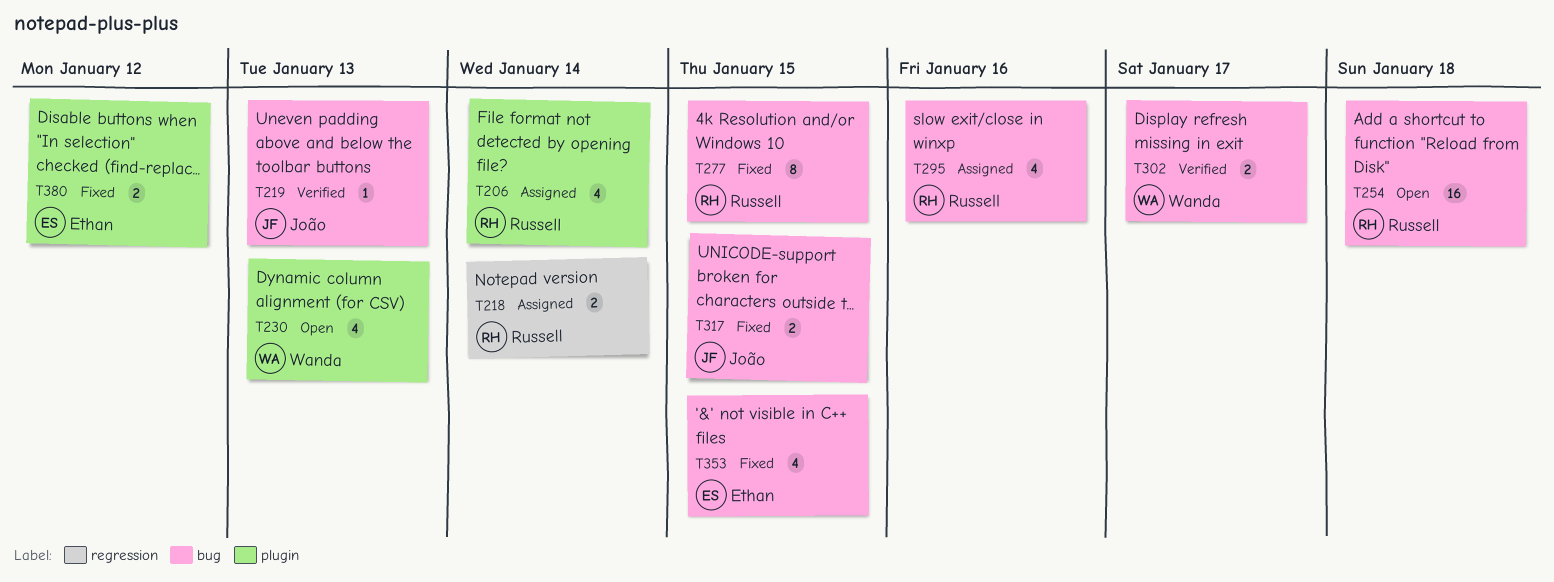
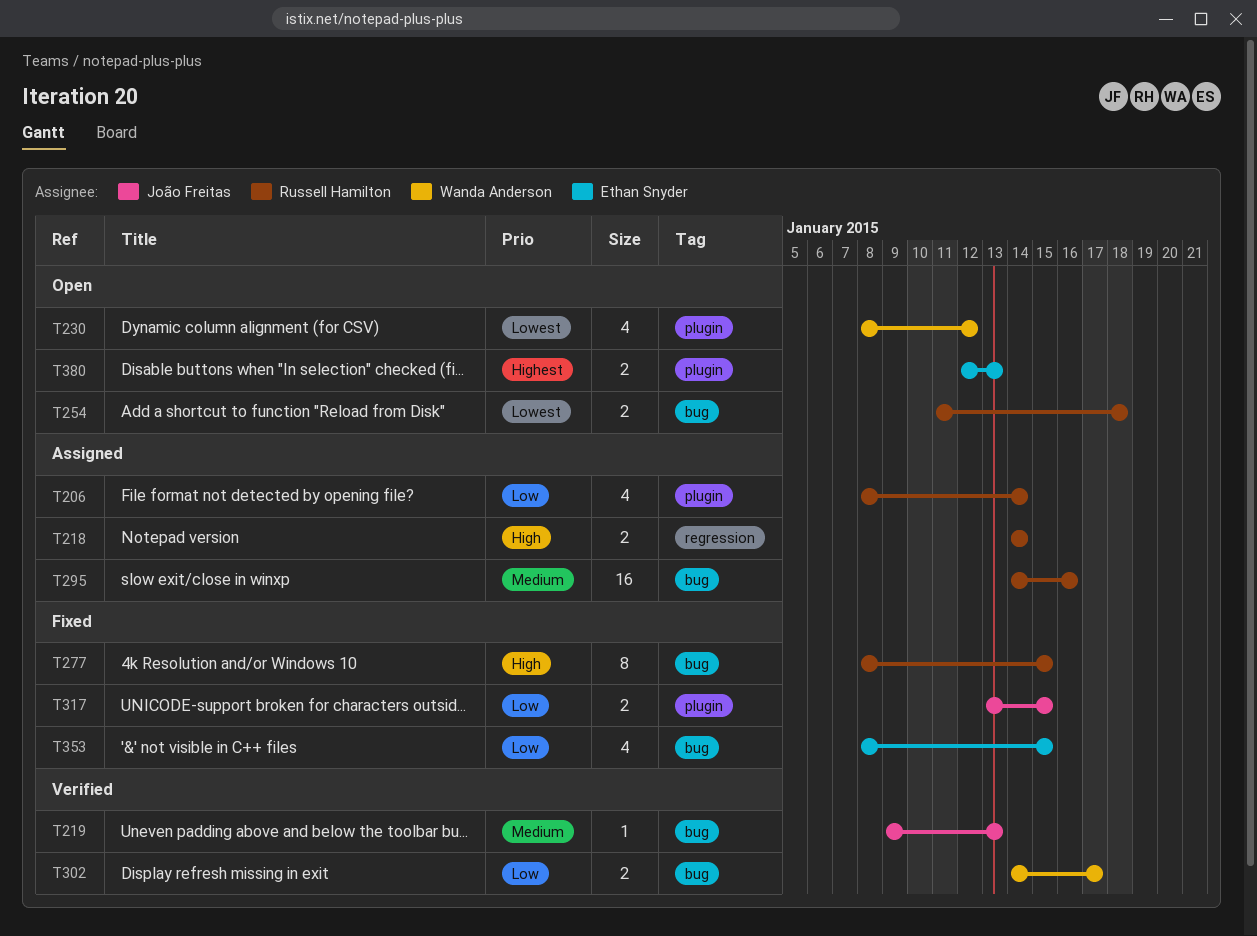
T230, due: Jan 13 -> Jan 12
T254, estimate: 16 -> 2
T295, estimate: 4 -> 16
T317, label: bug -> plugin
T380, status: Fixed -> Open
T380, due: Jan 12 -> Jan 13

